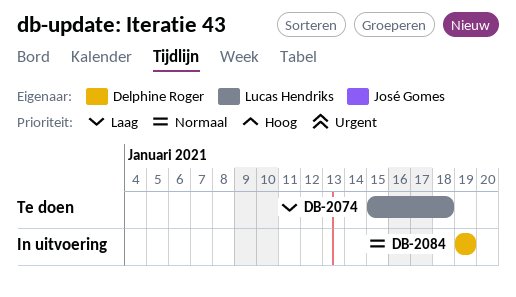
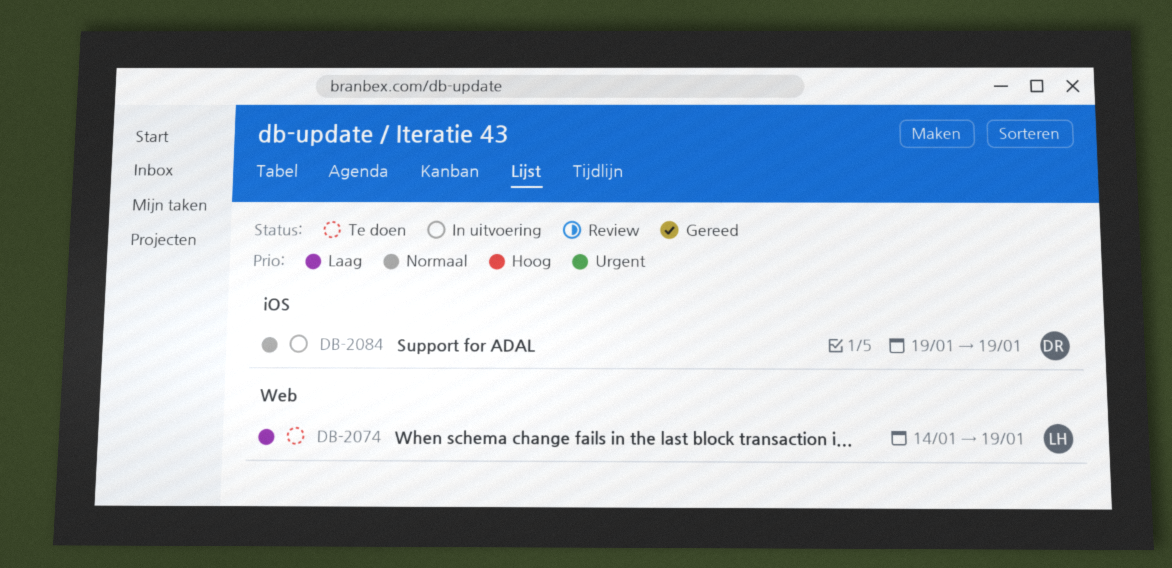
DB-2074, start: Jan 15 -> Jan 14
DB-2074, due: Jan 18 -> Jan 19

